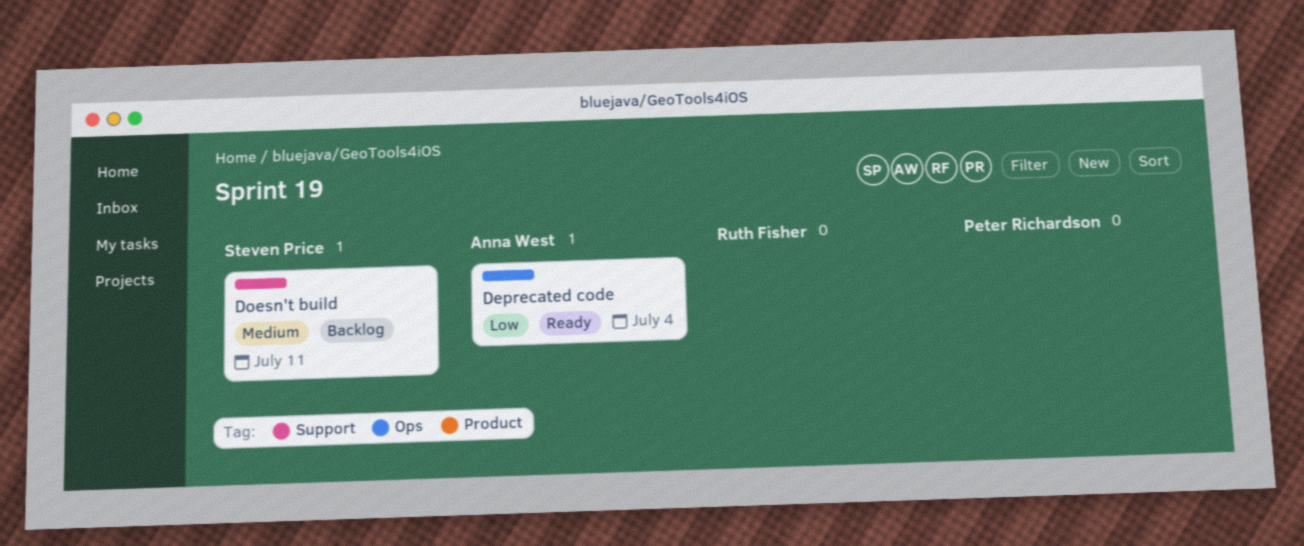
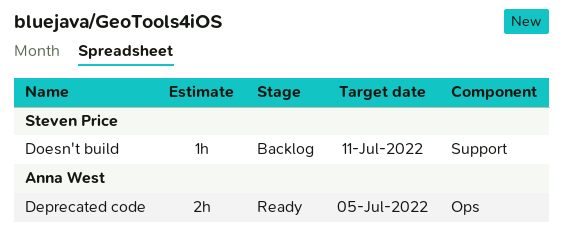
Deprecated code, due: Jul 4 -> Jul 5

